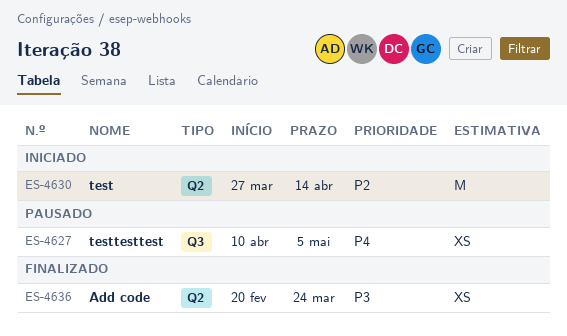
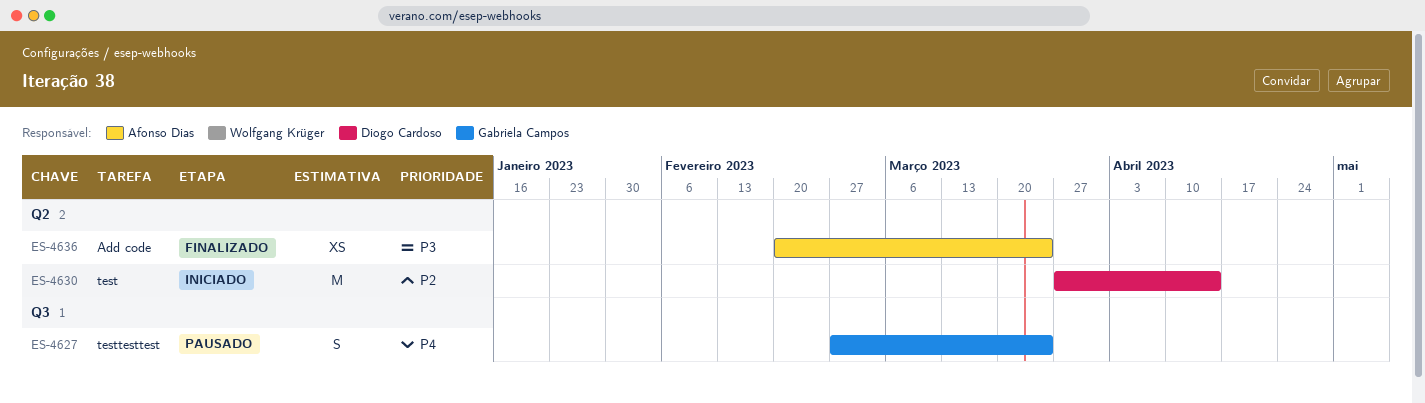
ES-4627, estimate: XS -> S
ES-4627, start: Apr 10 -> Feb 27
ES-4627, due: May 5 -> Mar 24

